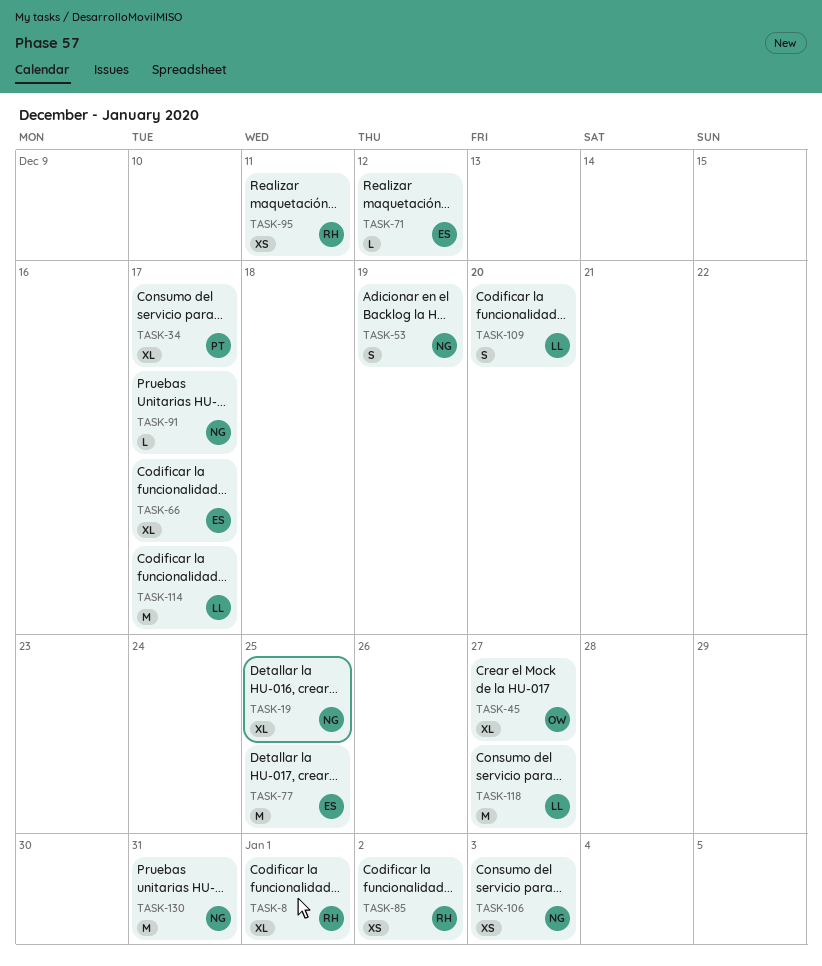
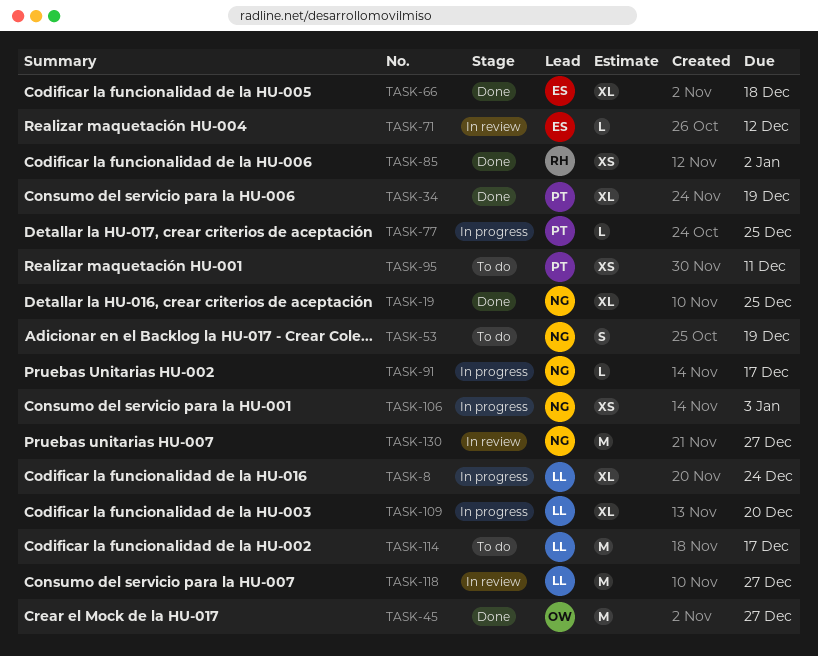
TASK-8, owner: RH -> LL
TASK-8, due: Jan 1 -> Dec 24
TASK-34, due: Dec 17 -> Dec 19
TASK-45, estimate: XL -> M
TASK-66, due: Dec 17 -> Dec 18
TASK-77, owner: ES -> PT
TASK-77, estimate: M -> L
TASK-95, owner: RH -> PT
TASK-109, estimate: S -> XL
TASK-130, due: Dec 31 -> Dec 27

